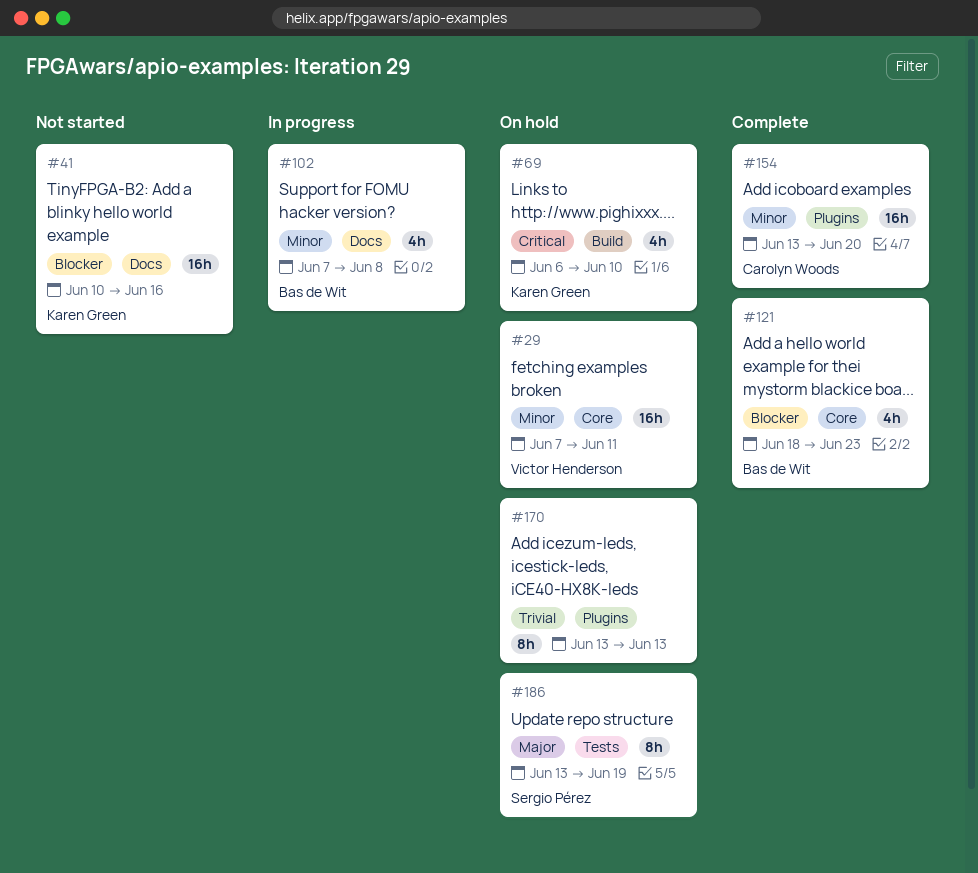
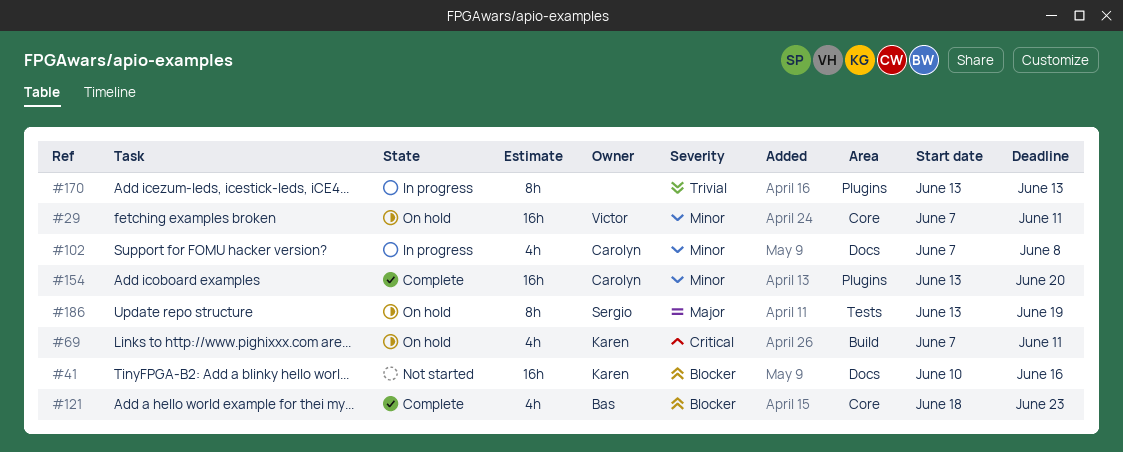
#69, start: Jun 6 -> Jun 7
#69, due: Jun 10 -> Jun 11
#102, owner: Bas de Wit -> Carolyn Woods
#170, status: On hold -> In progress

